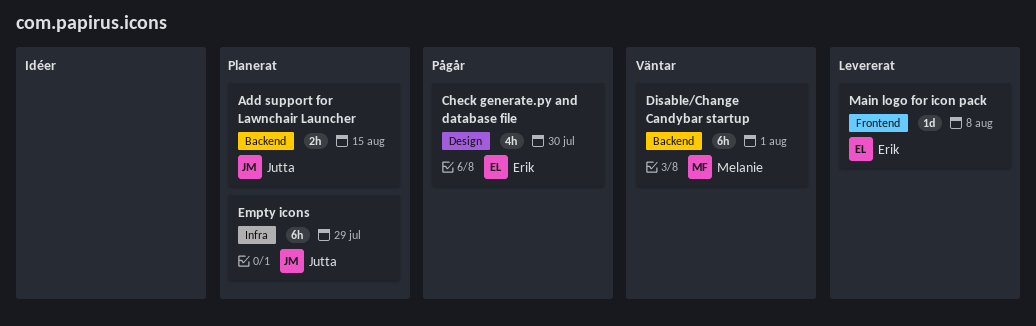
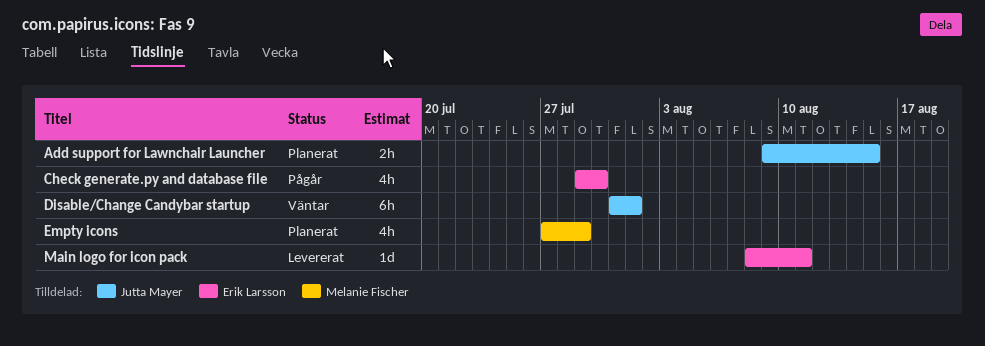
Disable/Change Candybar startup, owner: Melanie Fischer -> Jutta Mayer
Empty icons, owner: Jutta Mayer -> Melanie Fischer
Empty icons, estimate: 6h -> 4h
Main logo for icon pack, due: Aug 8 -> Aug 11

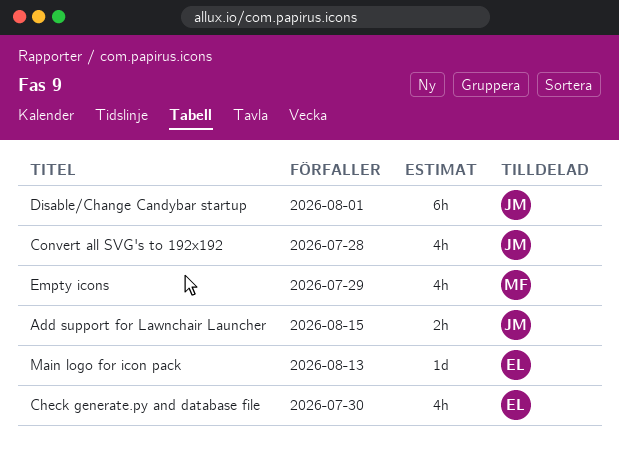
Convert all SVG's to 192x192: none -> present
Main logo for icon pack, due: Aug 11 -> Aug 13

